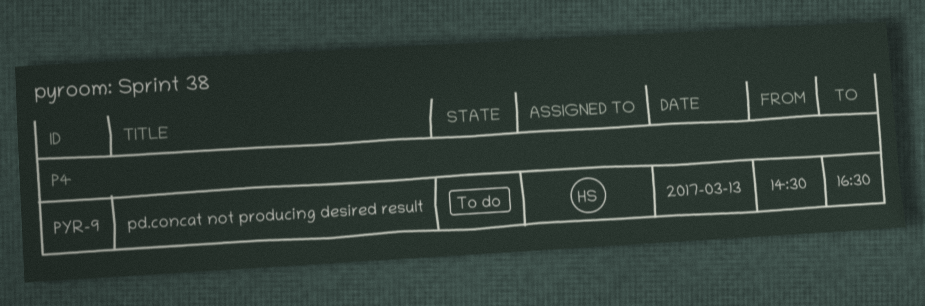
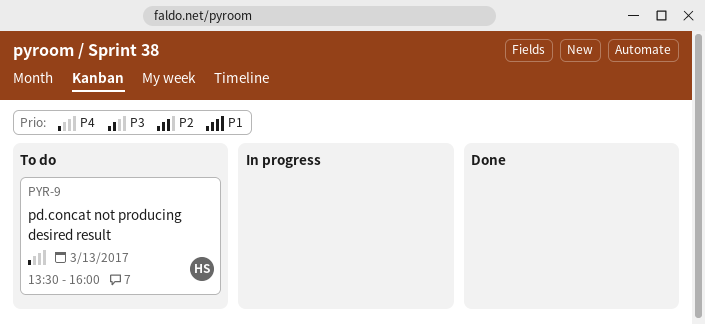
PYR-9, begins: 14:30 -> 13:30
PYR-9, ends: 16:30 -> 16:00

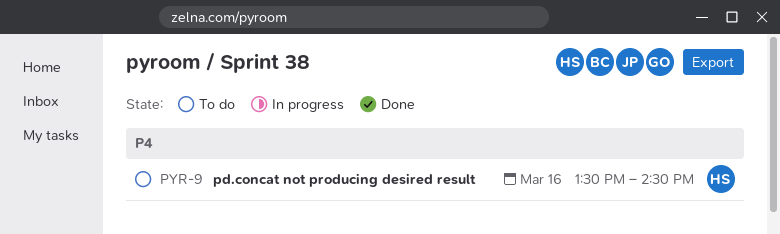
PYR-9, day: Mar 13 -> Mar 16
PYR-9, ends: 16:00 -> 14:30

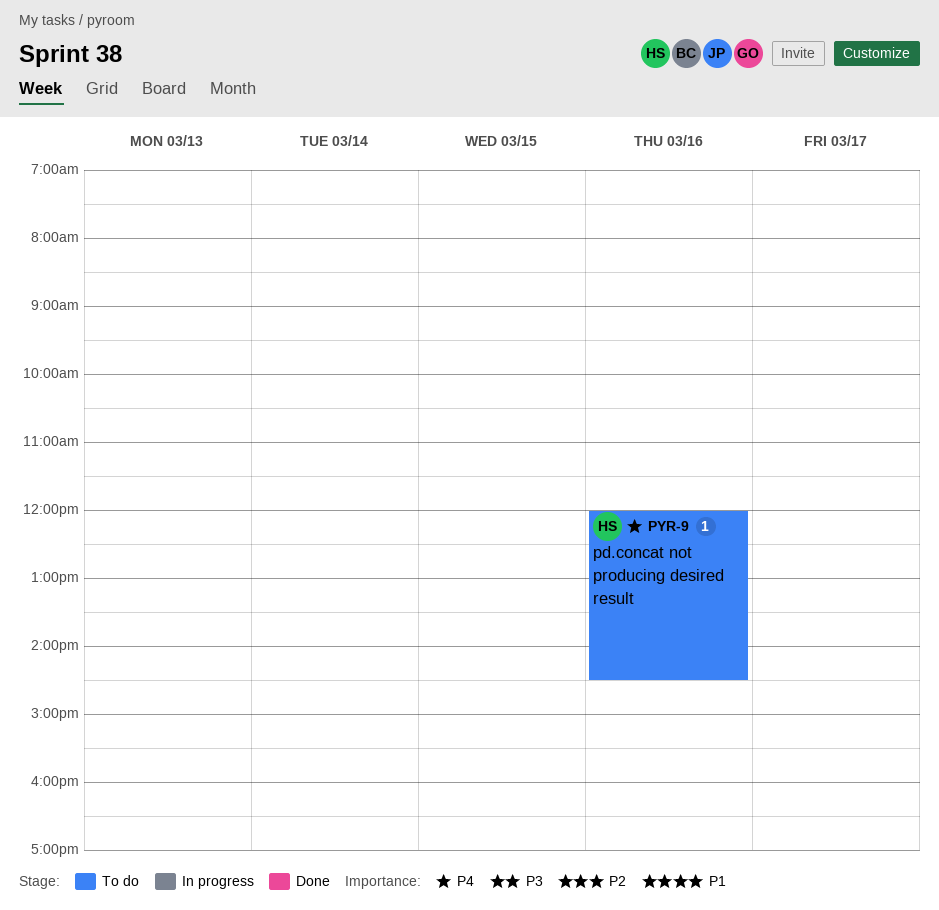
PYR-9, begins: 13:30 -> 12:00

